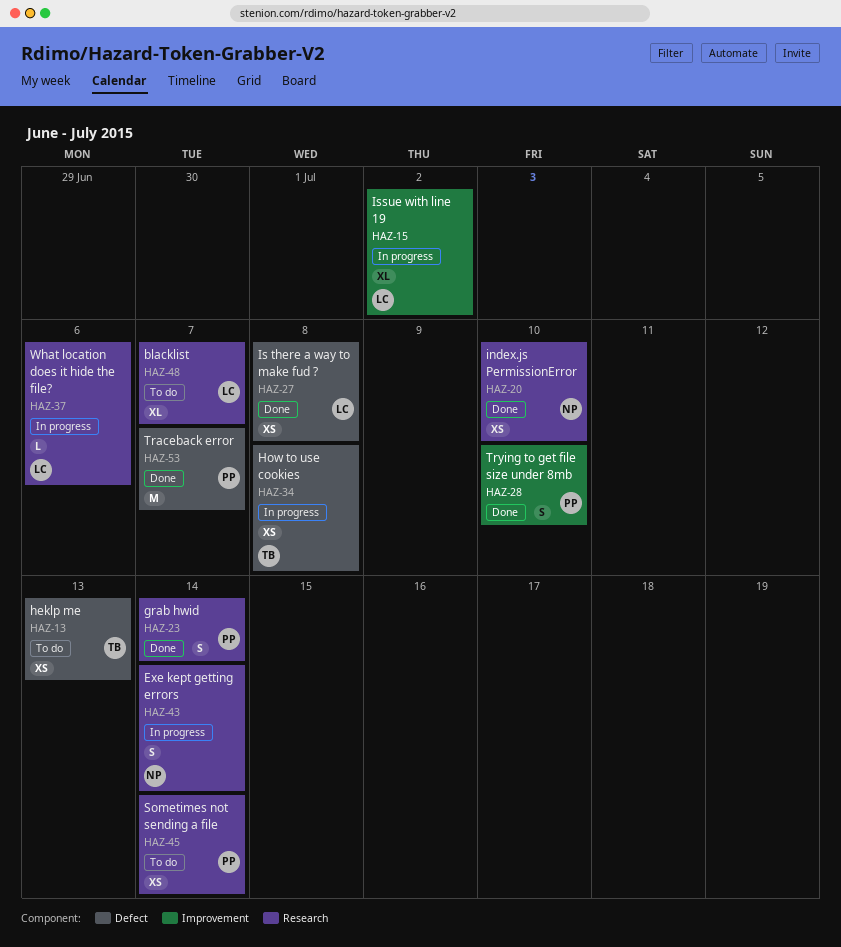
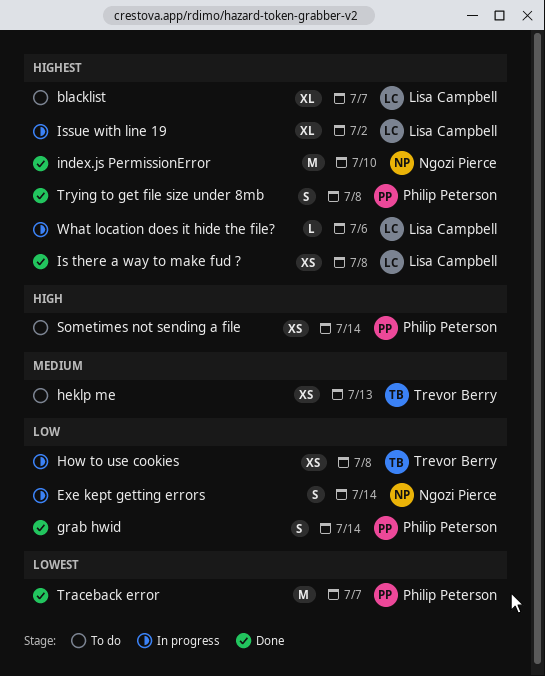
index.js PermissionError, estimate: XS -> M
Trying to get file size under 8mb, due: Jul 10 -> Jul 8

